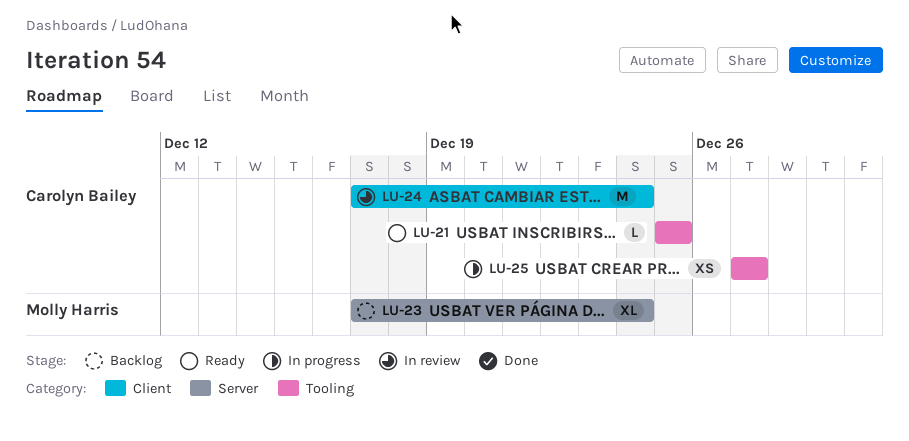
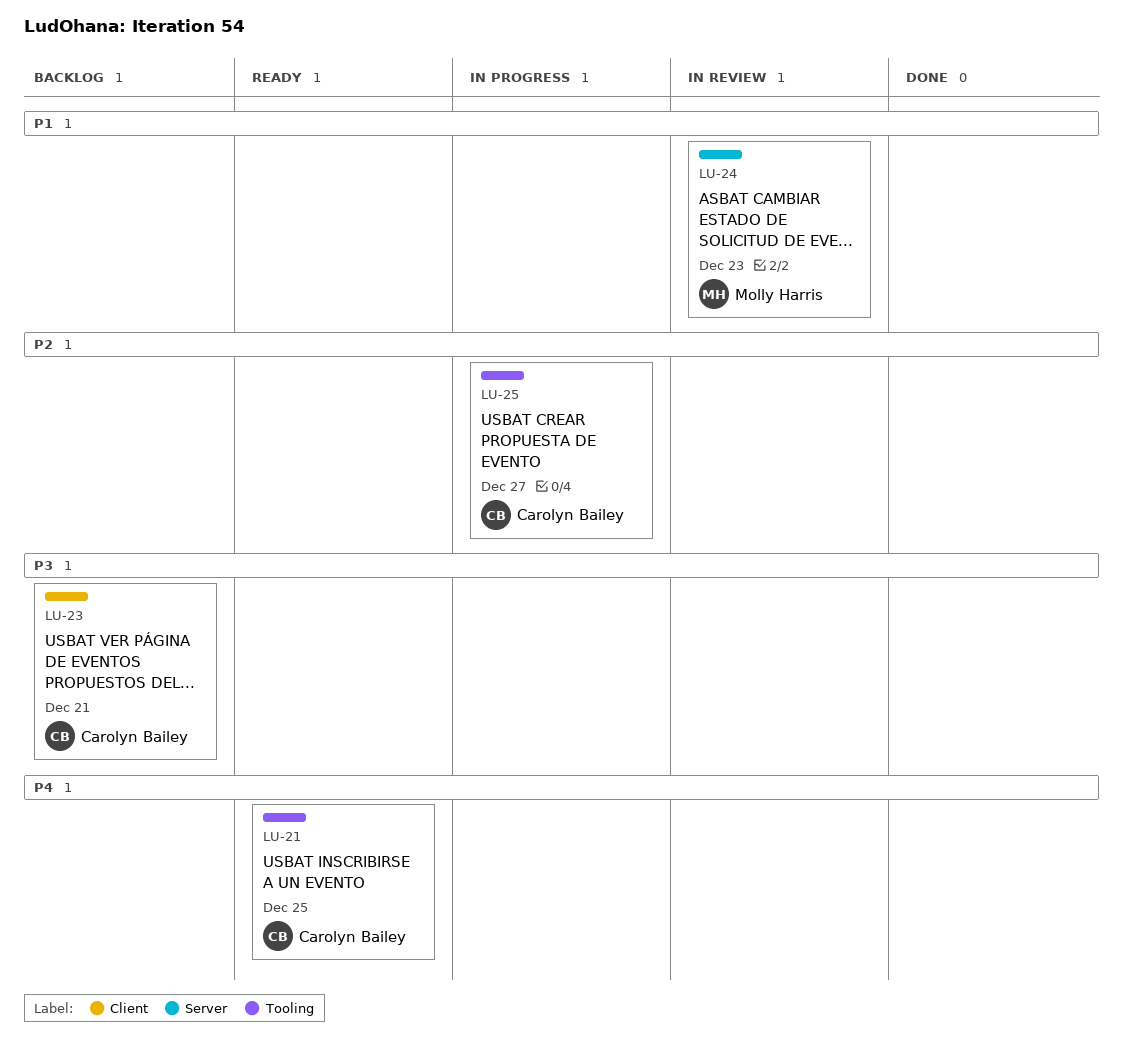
LU-23, owner: Molly Harris -> Carolyn Bailey
LU-23, label: Server -> Client
LU-23, due: Dec 24 -> Dec 21
LU-24, owner: Carolyn Bailey -> Molly Harris
LU-24, label: Client -> Server
LU-24, due: Dec 24 -> Dec 23

